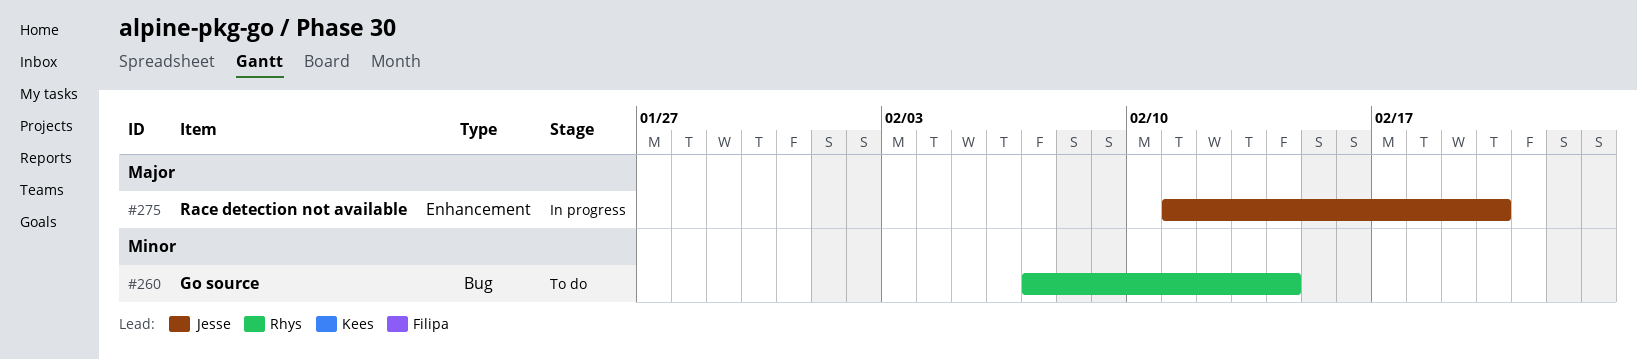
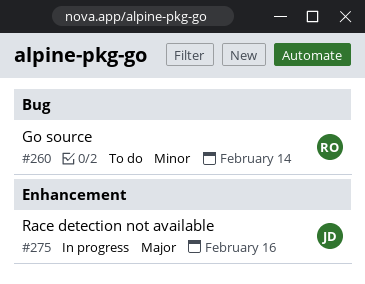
#275, due: Feb 20 -> Feb 16

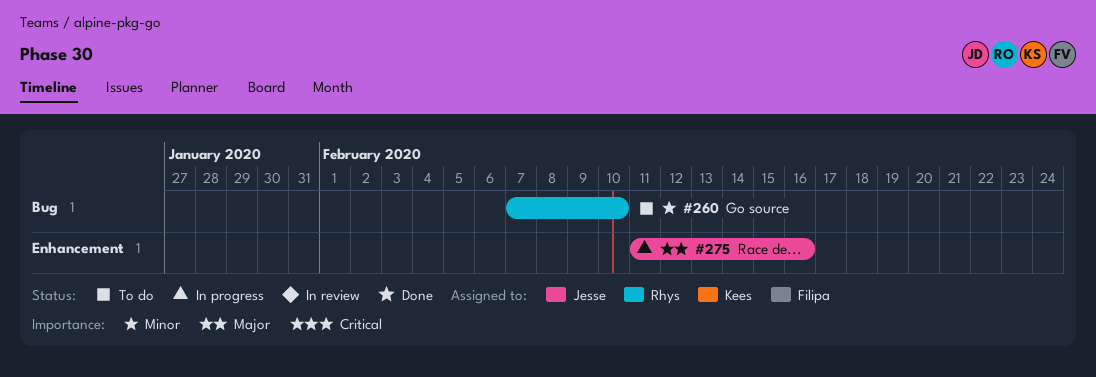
#260, due: Feb 14 -> Feb 10

